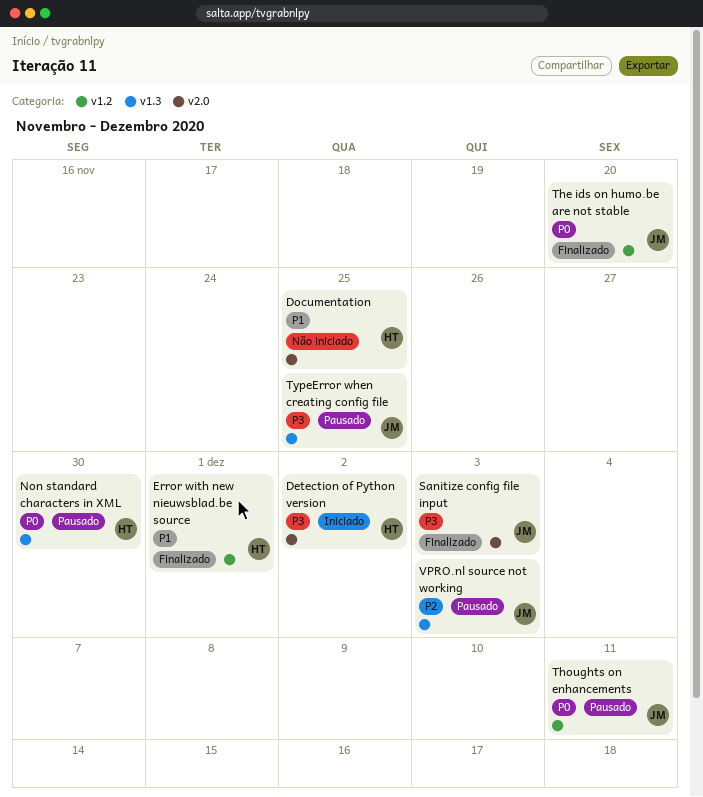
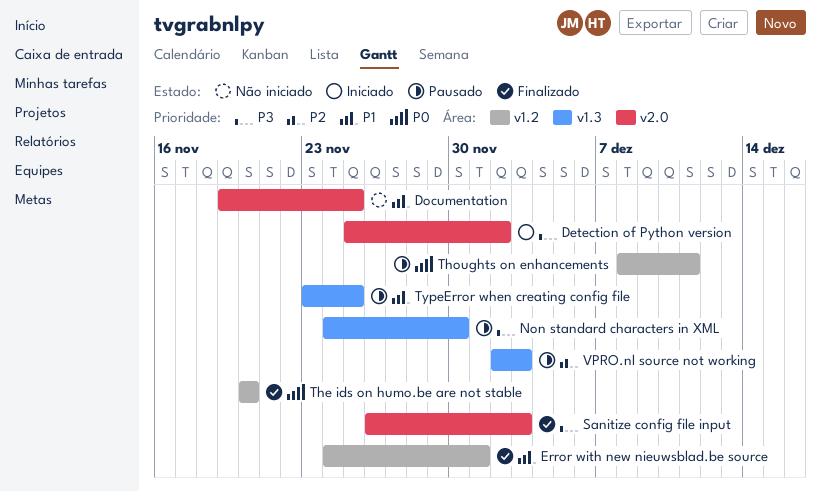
Non standard characters in XML, priority: P0 -> P3
TypeError when creating config file, priority: P3 -> P1

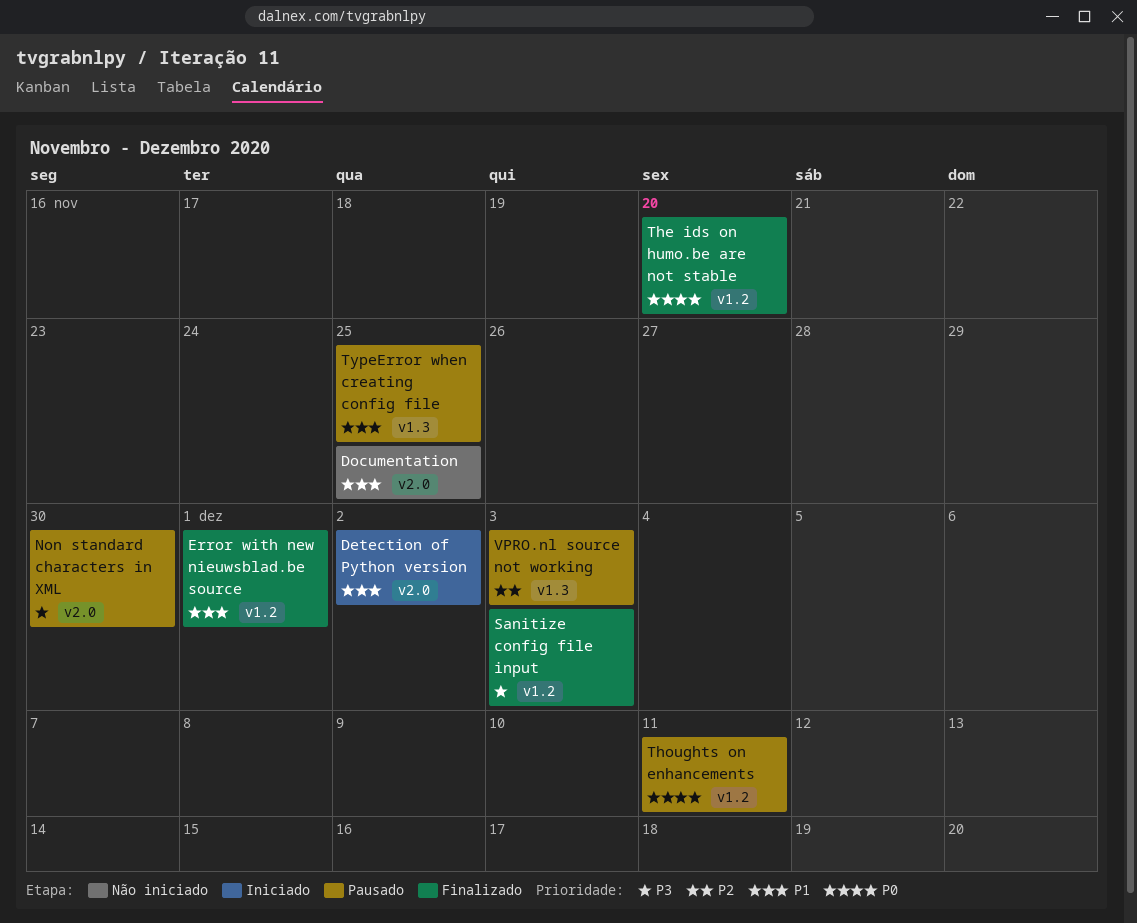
Detection of Python version, priority: P3 -> P1
Non standard characters in XML, label: v1.3 -> v2.0
Sanitize config file input, label: v2.0 -> v1.2

